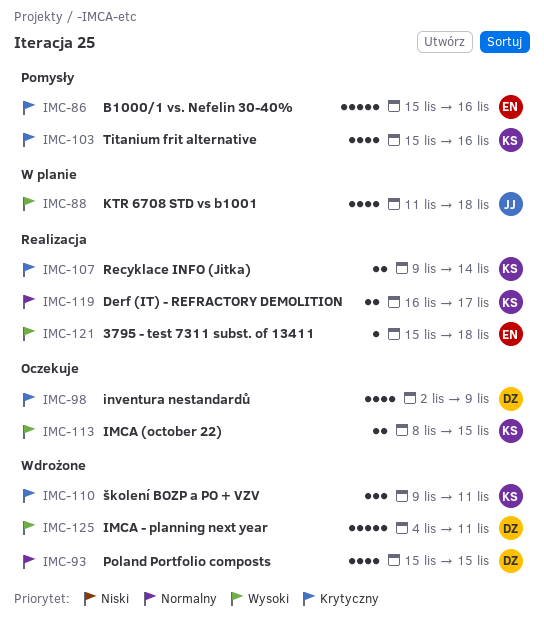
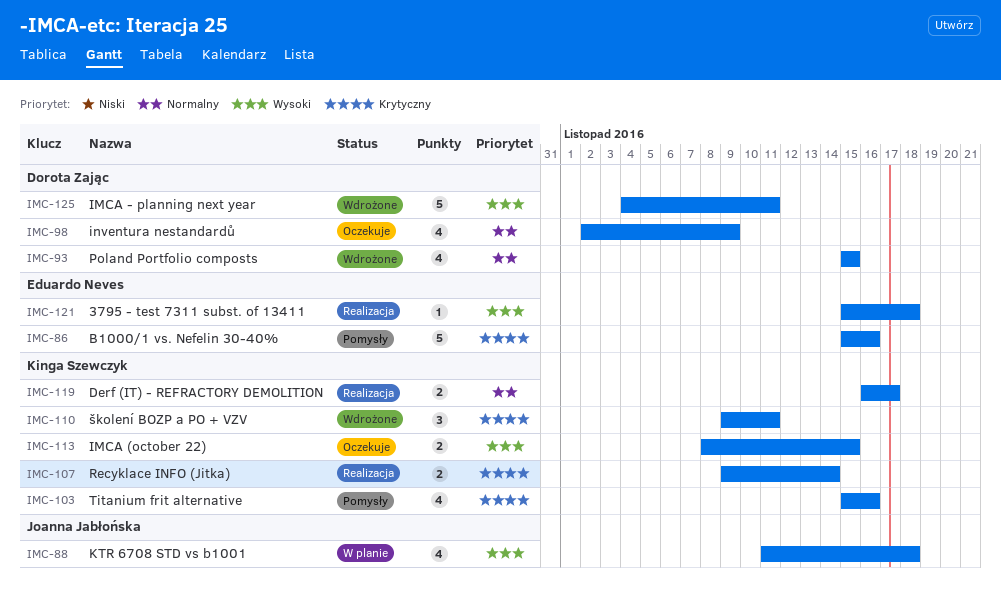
IMC-98, priority: Krytyczny -> Normalny

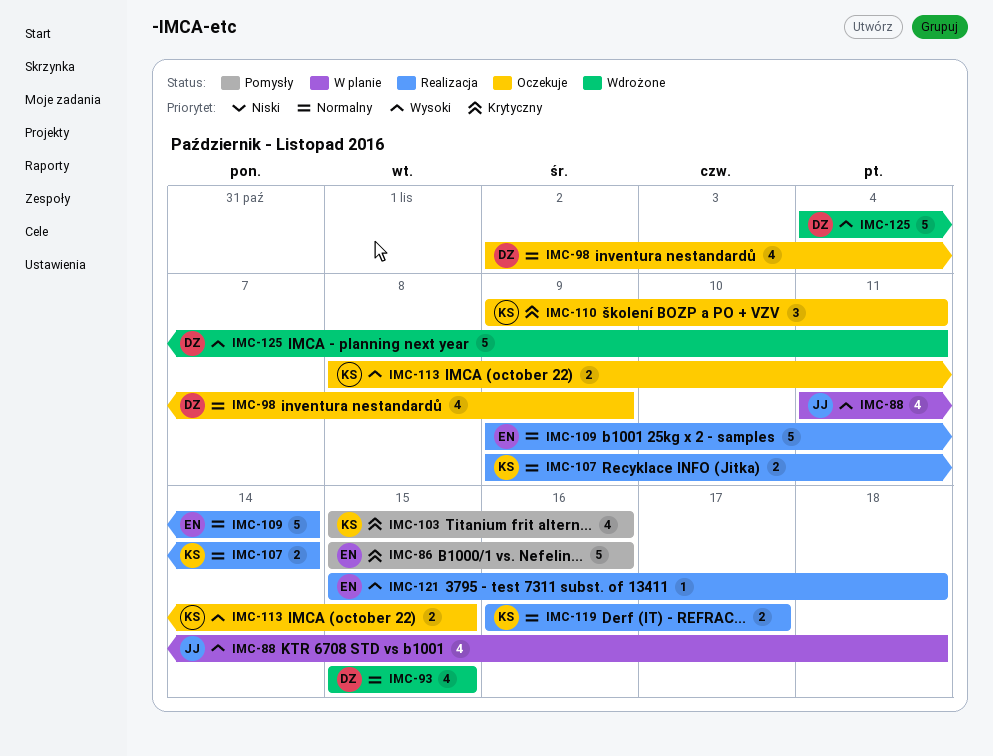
IMC-107, priority: Krytyczny -> Normalny
IMC-109: none -> present
IMC-110, status: Wdrożone -> Oczekuje

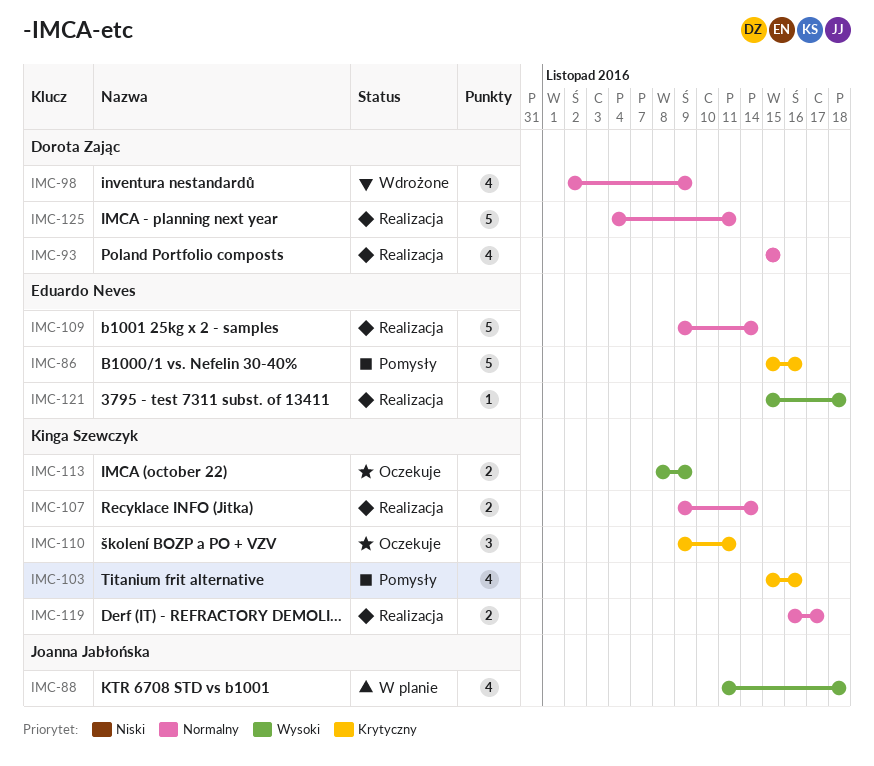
IMC-93, status: Wdrożone -> Realizacja
IMC-98, status: Oczekuje -> Wdrożone
IMC-113, due: Nov 15 -> Nov 9
IMC-125, status: Wdrożone -> Realizacja
IMC-125, priority: Wysoki -> Normalny

